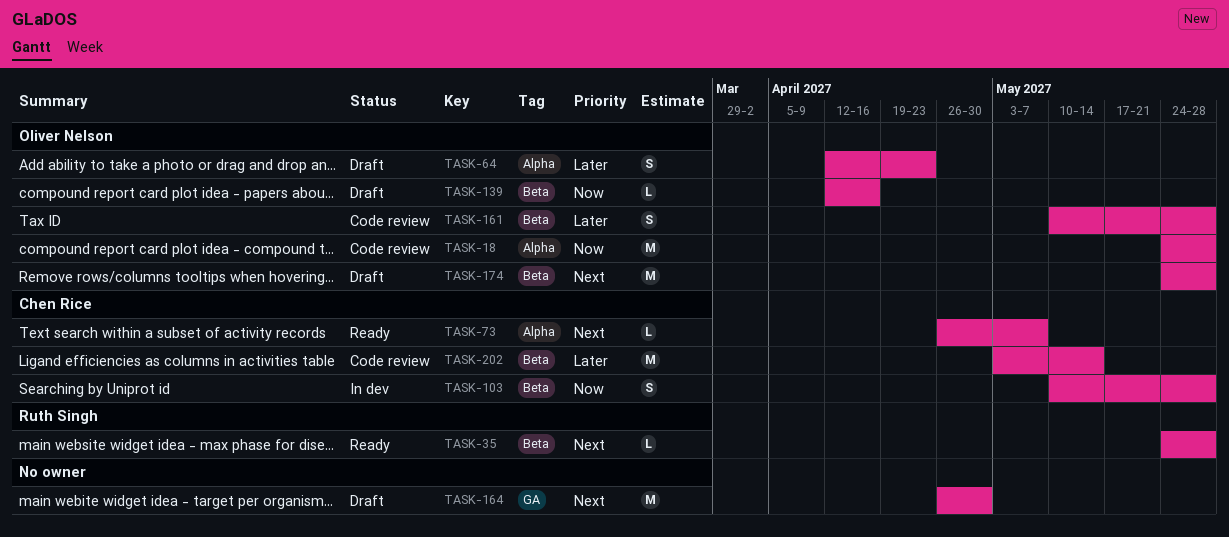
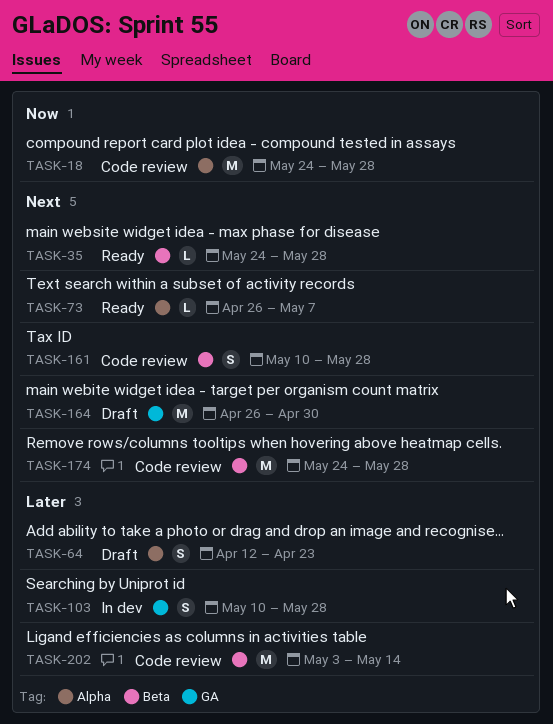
TASK-103, priority: Now -> Later
TASK-103, label: Beta -> GA
TASK-139: present -> none
TASK-161, priority: Later -> Next
TASK-174, status: Draft -> Code review

